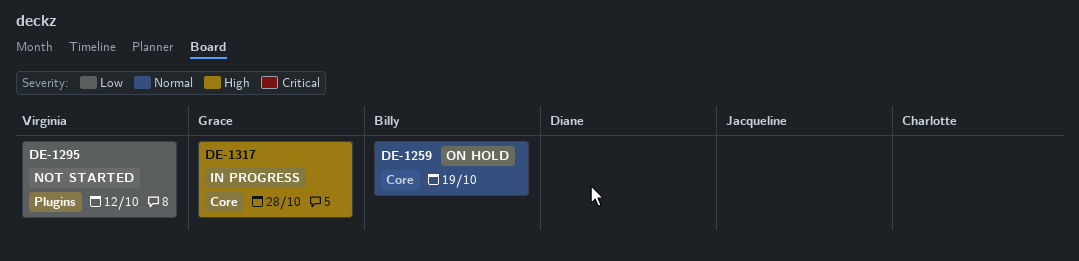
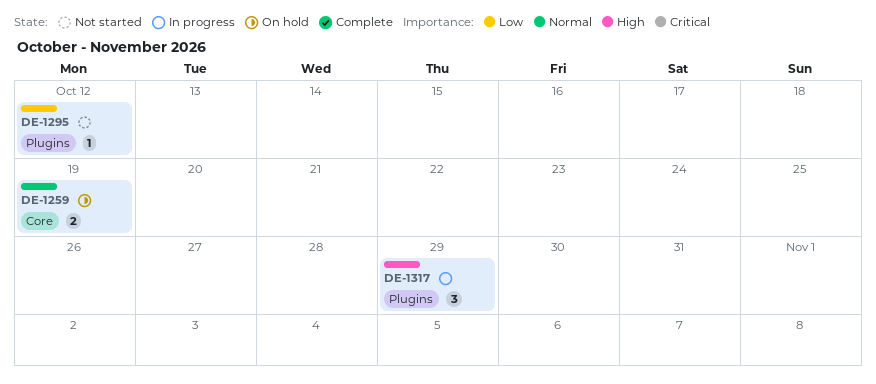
DE-1317, label: Core -> Plugins
DE-1317, due: Oct 28 -> Oct 29

